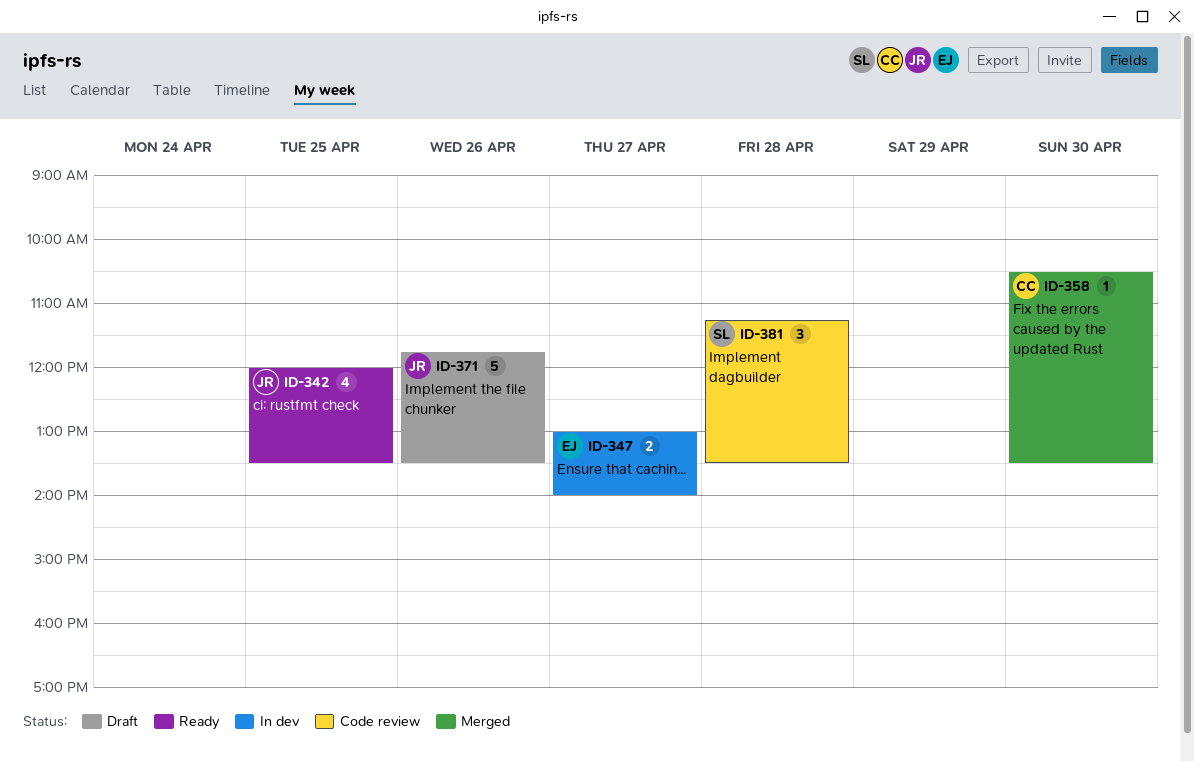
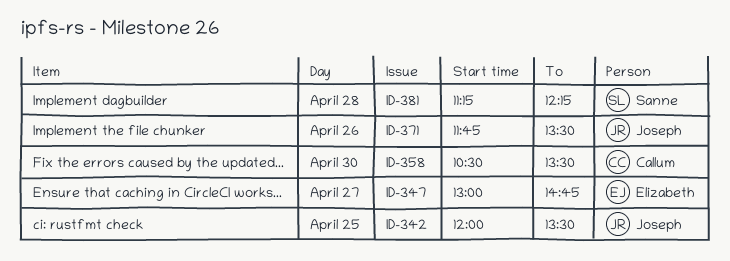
ID-347, ends: 14:00 -> 14:45
ID-381, ends: 13:30 -> 12:15

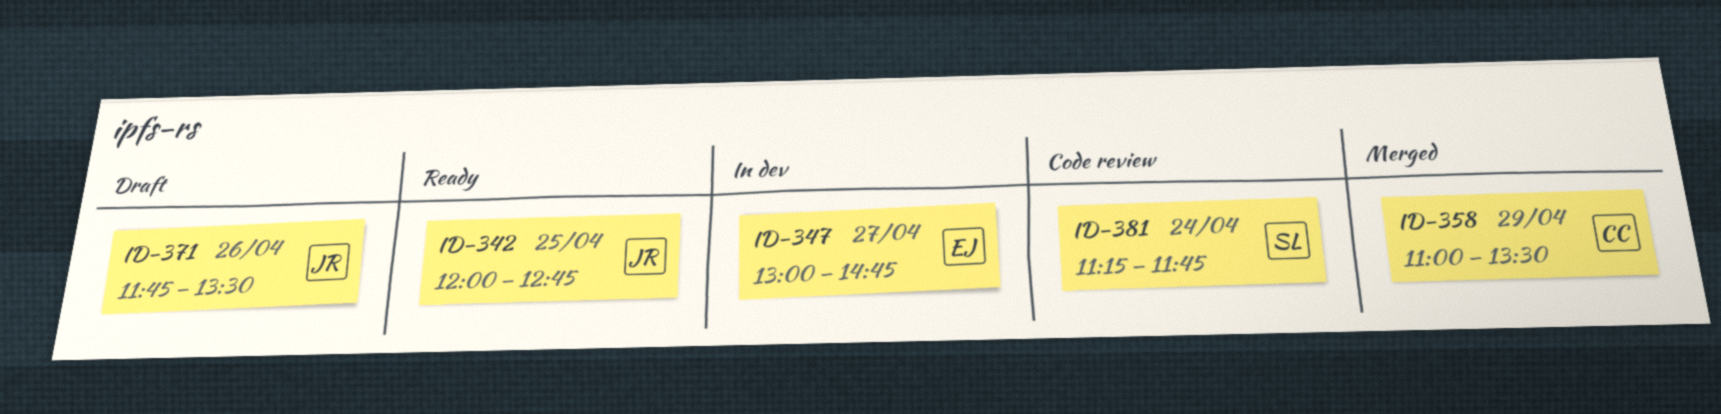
ID-342, ends: 13:30 -> 12:45
ID-358, day: Apr 30 -> Apr 29
ID-358, begins: 10:30 -> 11:00
ID-381, day: Apr 28 -> Apr 24
ID-381, ends: 12:15 -> 11:45

